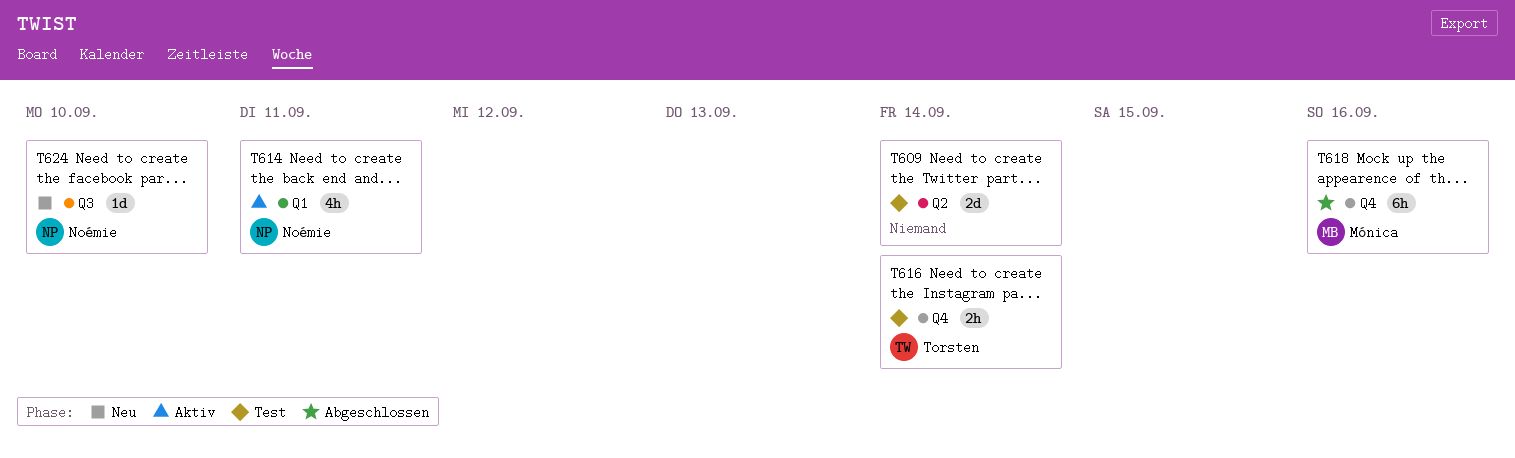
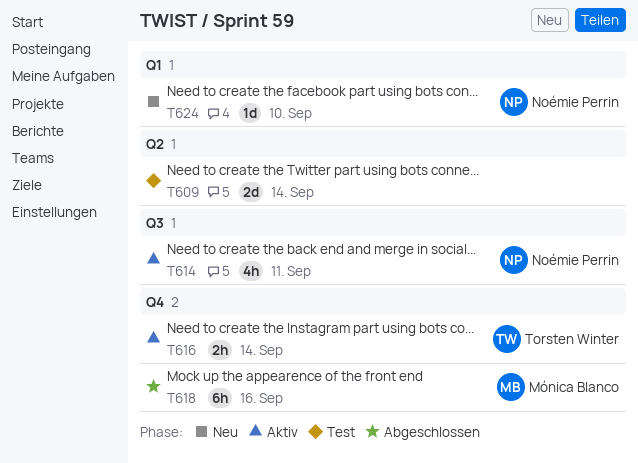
T614, label: Q1 -> Q3
T616, status: Test -> Aktiv
T624, label: Q3 -> Q1

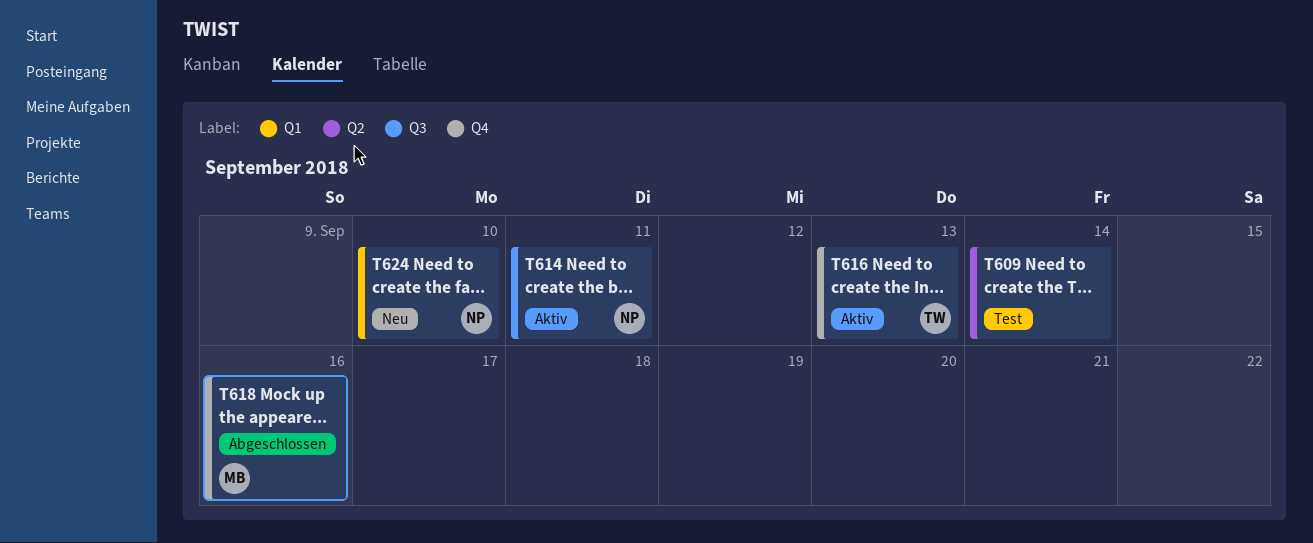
T616, due: Sep 14 -> Sep 13

